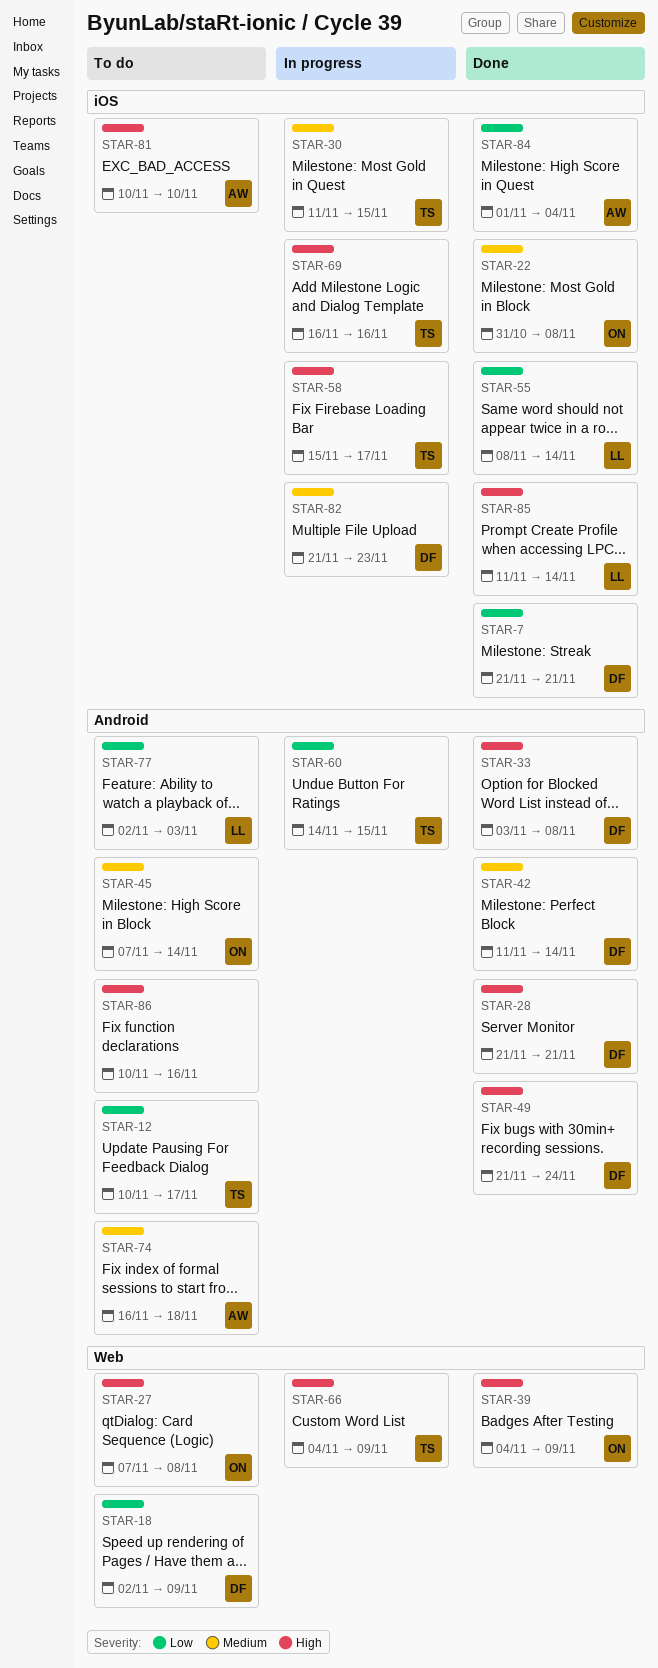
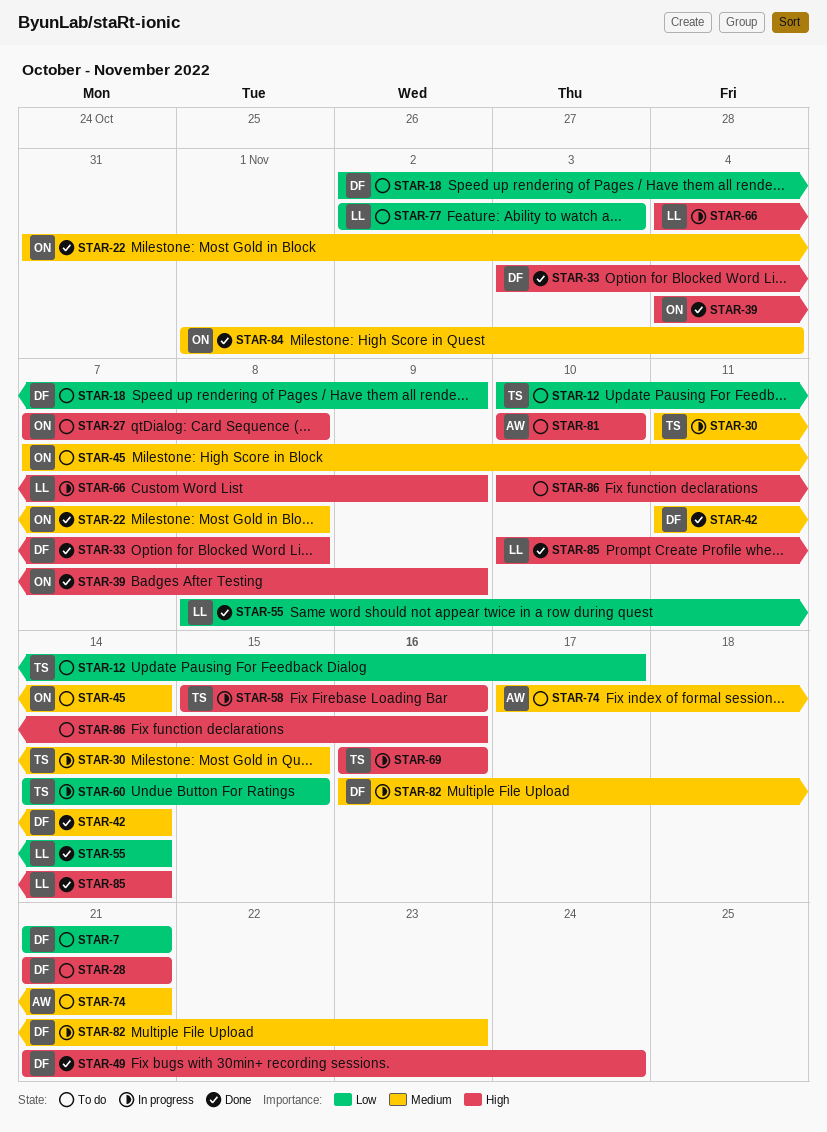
STAR-7, status: Done -> To do
STAR-28, status: Done -> To do
STAR-58, due: Nov 17 -> Nov 16
STAR-66, owner: TS -> LL
STAR-74, start: Nov 16 -> Nov 17
STAR-74, due: Nov 18 -> Nov 21
STAR-82, start: Nov 21 -> Nov 16
STAR-84, owner: AW -> ON
STAR-84, priority: Low -> Medium
STAR-85, start: Nov 11 -> Nov 10

